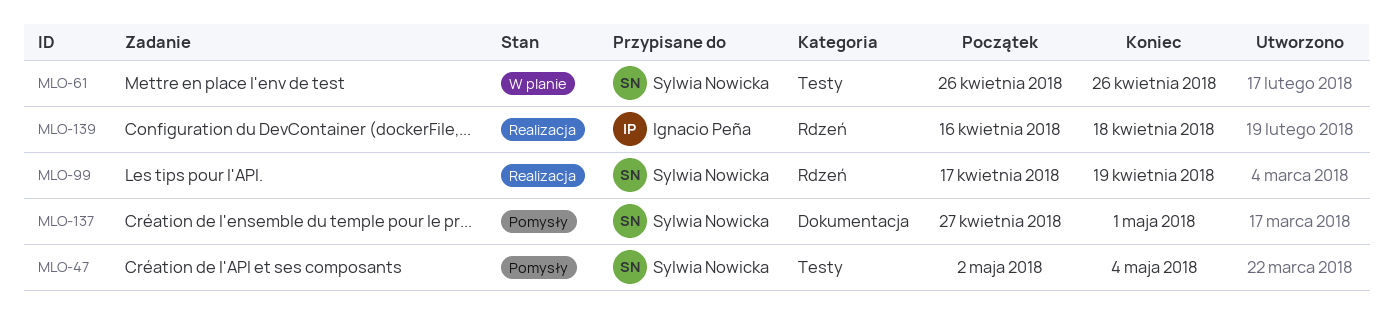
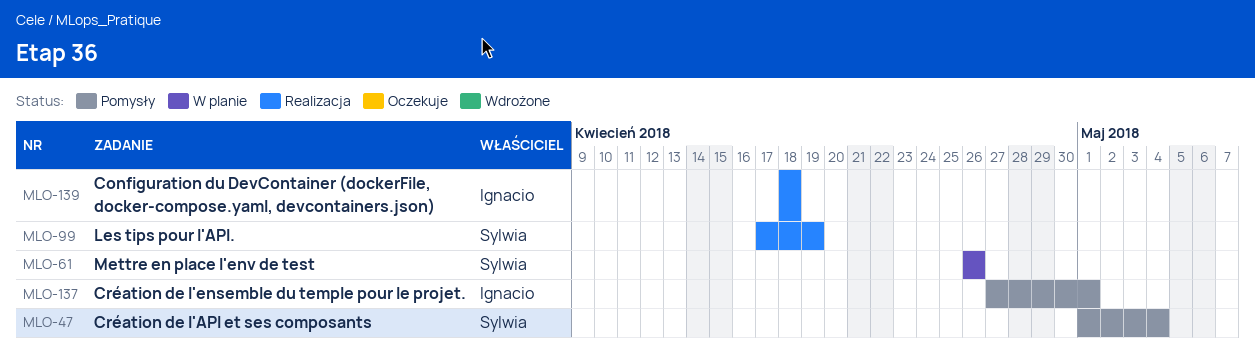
MLO-47, start: May 2 -> May 1
MLO-137, owner: Sylwia Nowicka -> Ignacio Peña
MLO-139, start: Apr 16 -> Apr 18

